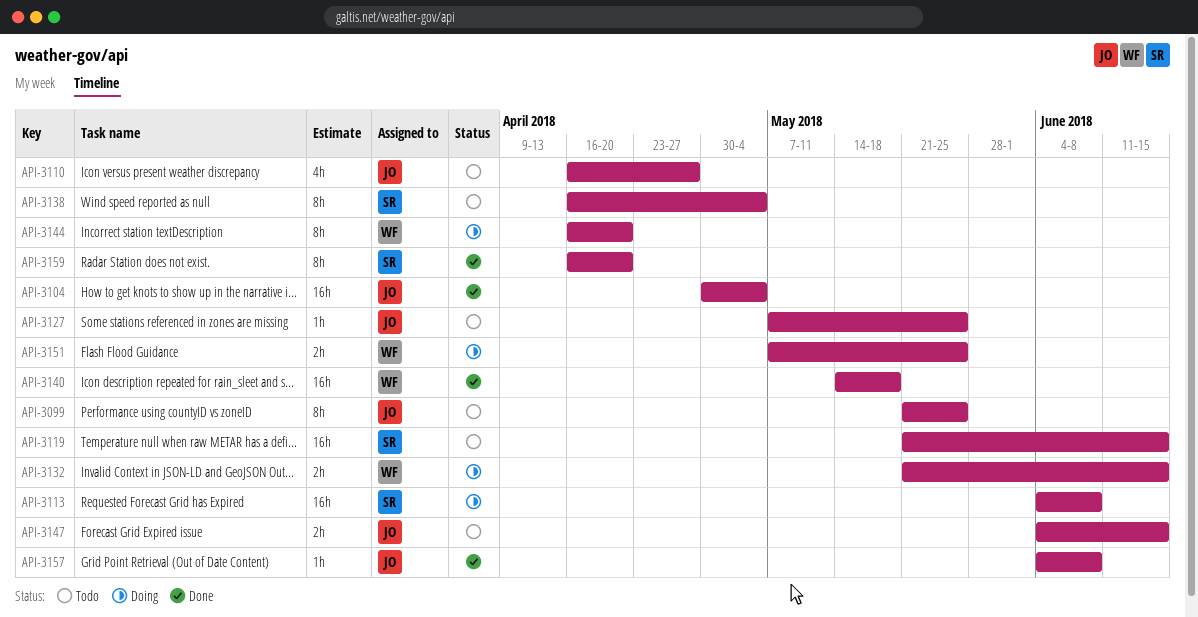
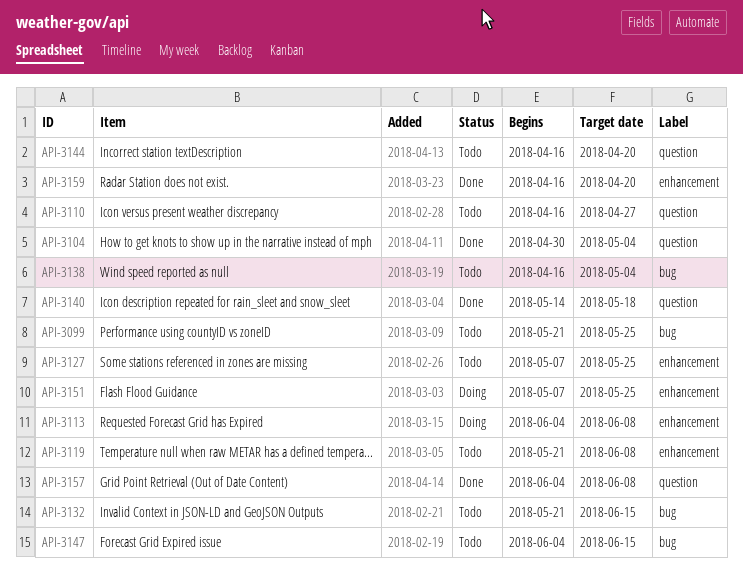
API-3119, due: Jun 15 -> Jun 8
API-3132, status: Doing -> Todo
API-3144, status: Doing -> Todo

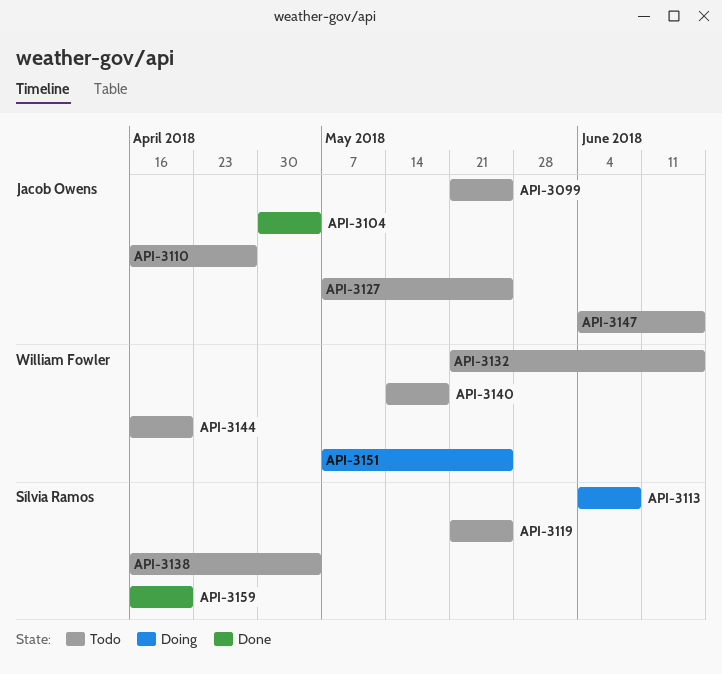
API-3119, due: Jun 8 -> May 25
API-3140, status: Done -> Todo
API-3157: present -> none

